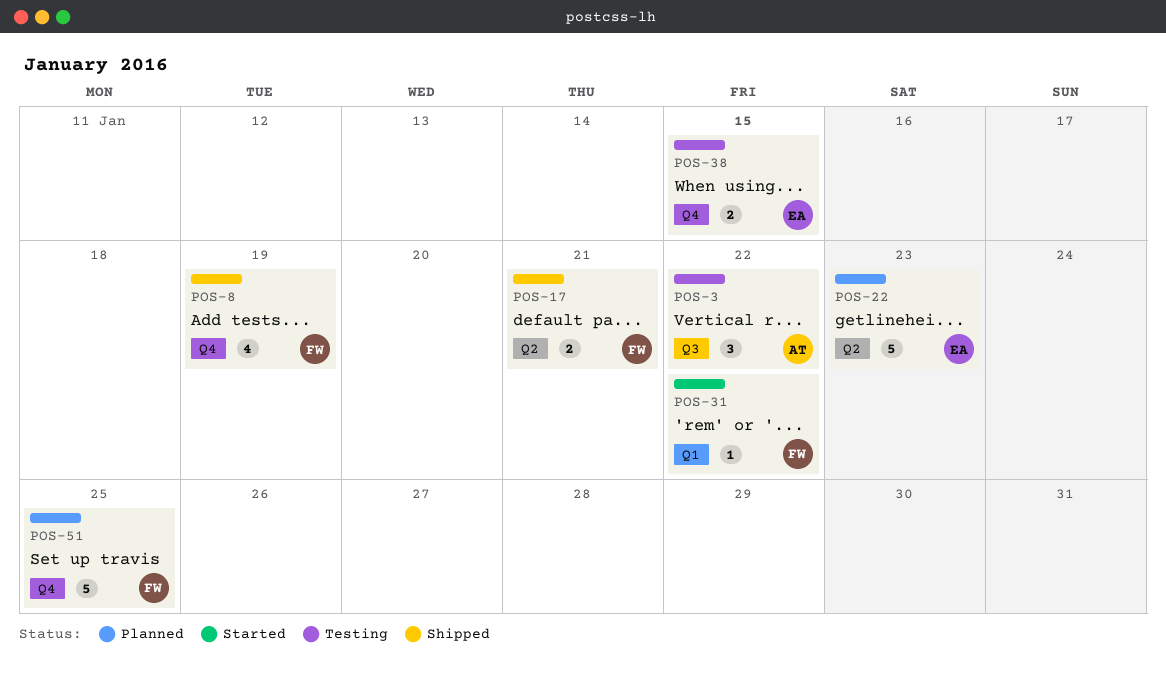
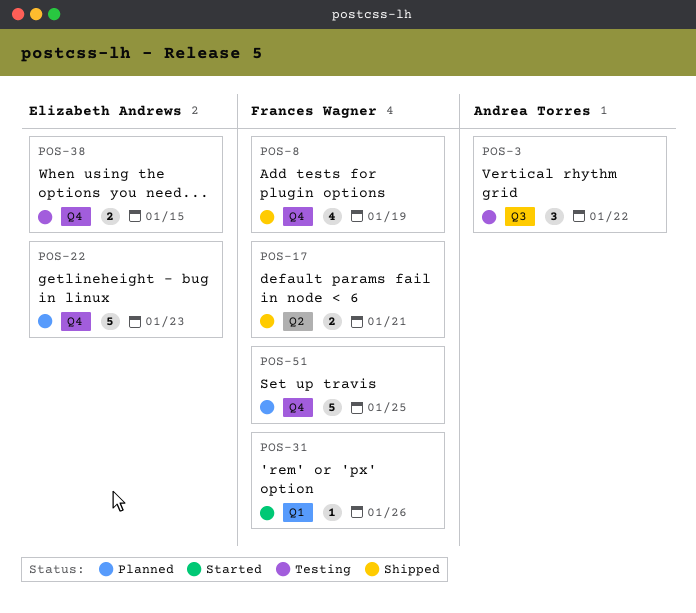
POS-22, label: Q2 -> Q4
POS-31, due: Jan 22 -> Jan 26

